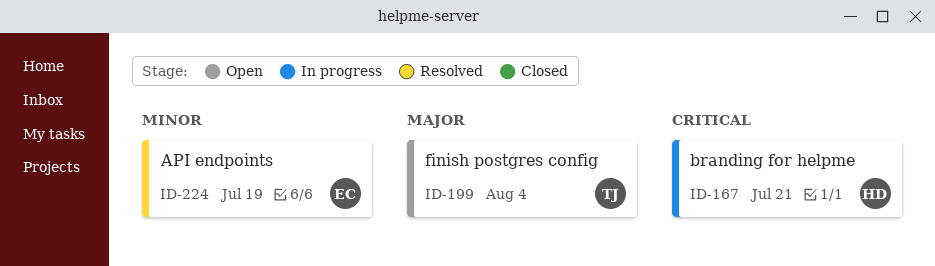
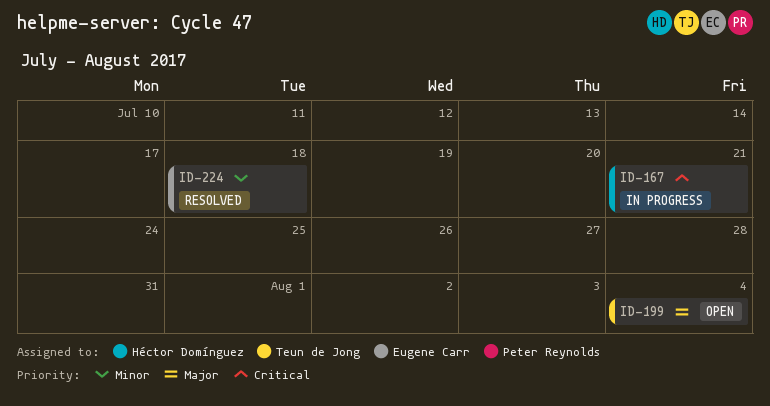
ID-224, due: Jul 19 -> Jul 18

